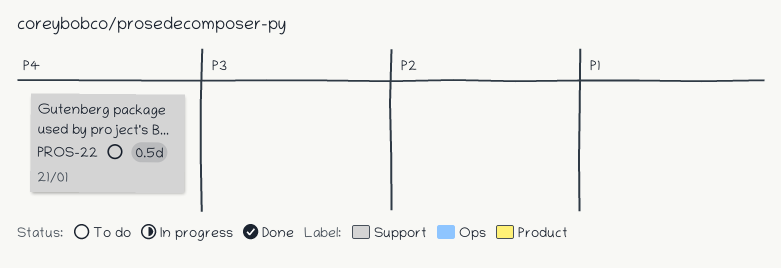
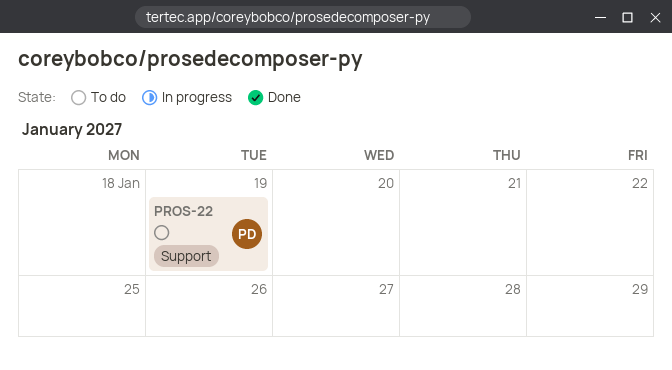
PROS-22, due: Jan 21 -> Jan 19

